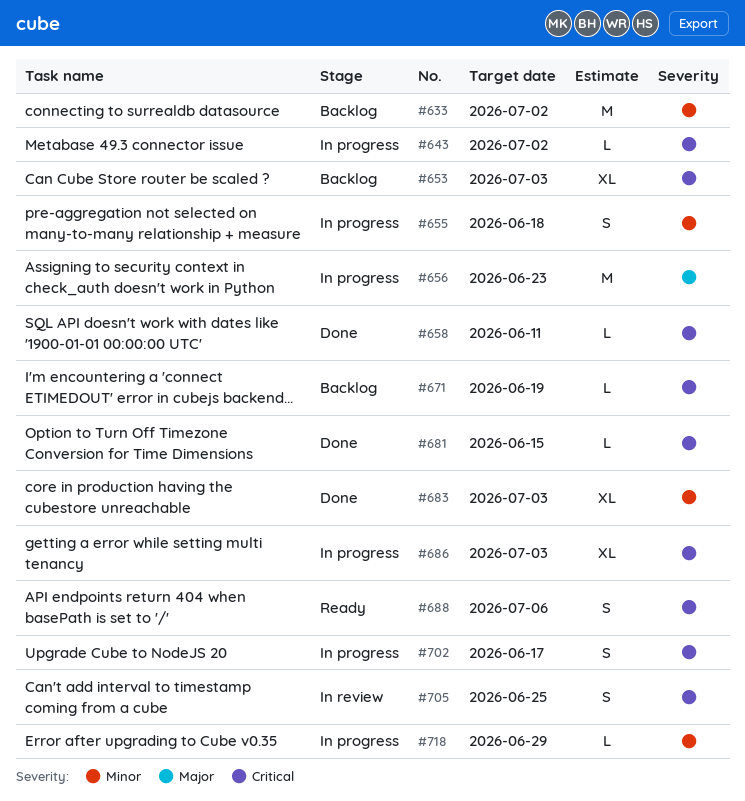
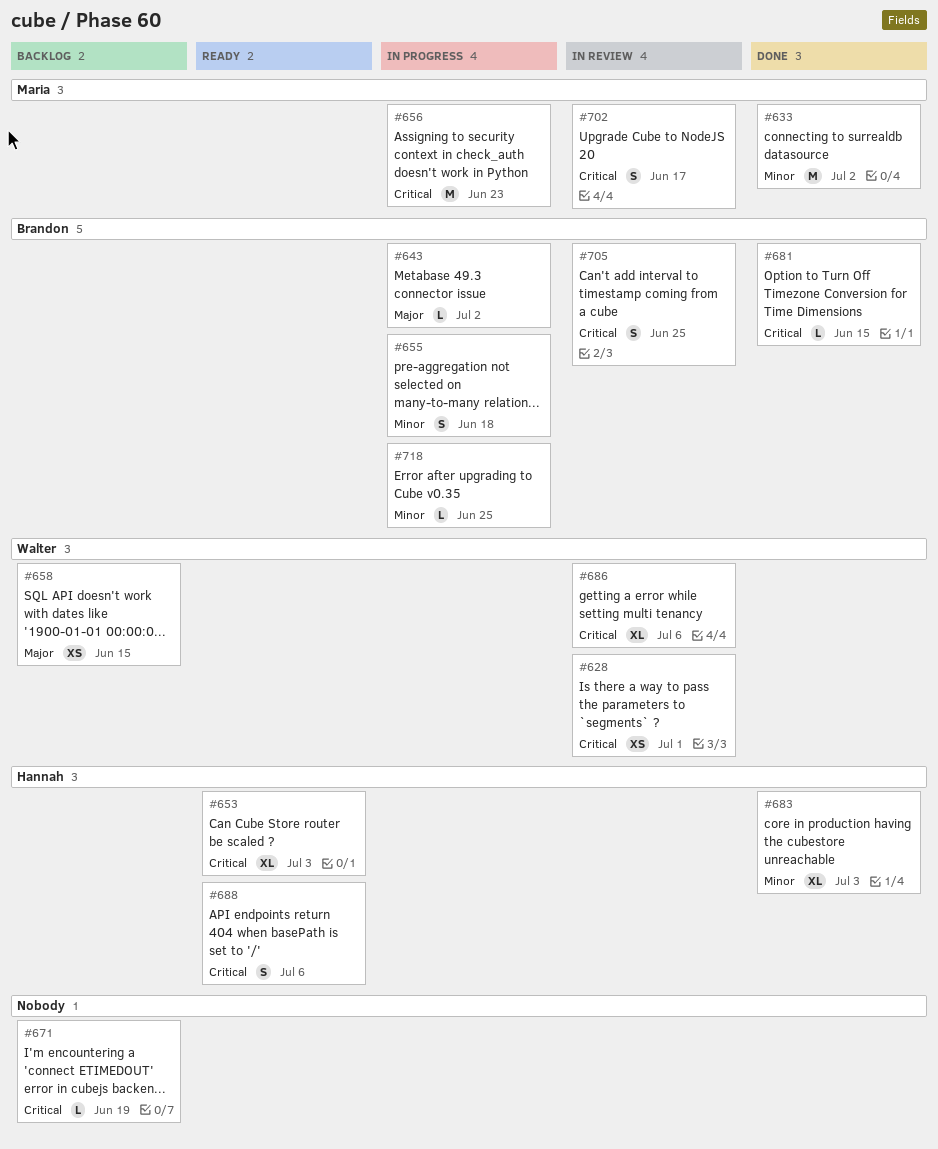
#628: none -> present
#633, status: Backlog -> Done
#643, priority: Critical -> Major
#653, status: Backlog -> Ready
#656, priority: Major -> Critical
#658, status: Done -> Backlog
#658, priority: Critical -> Major
#658, estimate: L -> XS
#658, due: Jun 11 -> Jun 15
#686, status: In progress -> In review
#686, due: Jul 3 -> Jul 6
#702, status: In progress -> In review
#718, due: Jun 29 -> Jun 25

